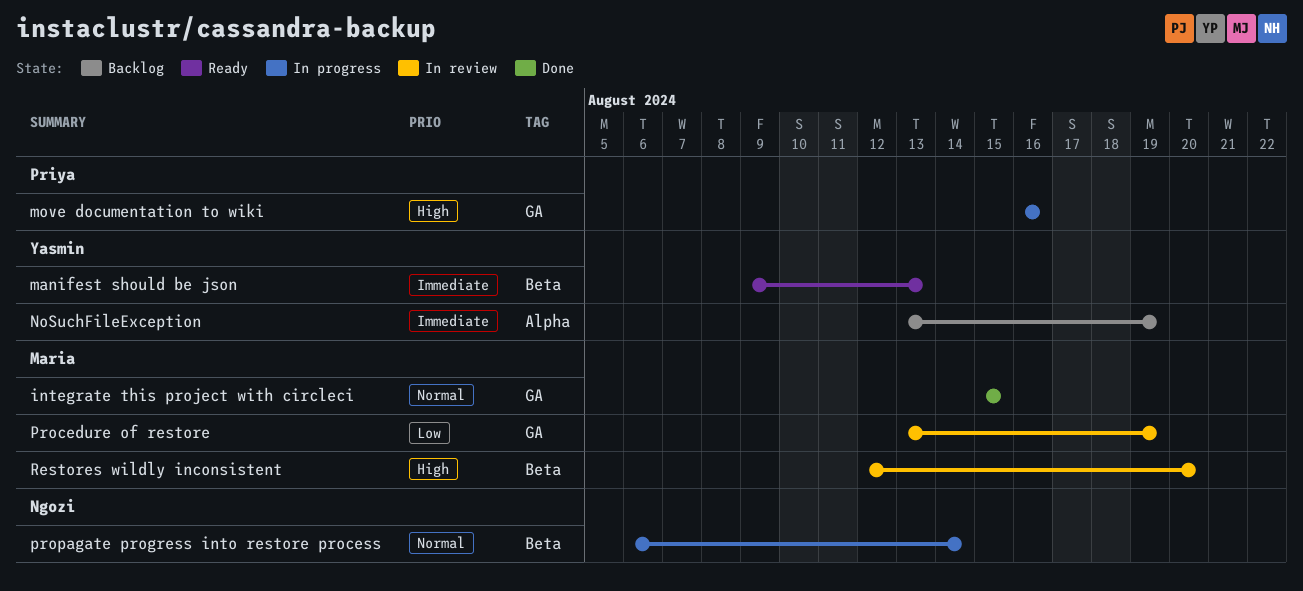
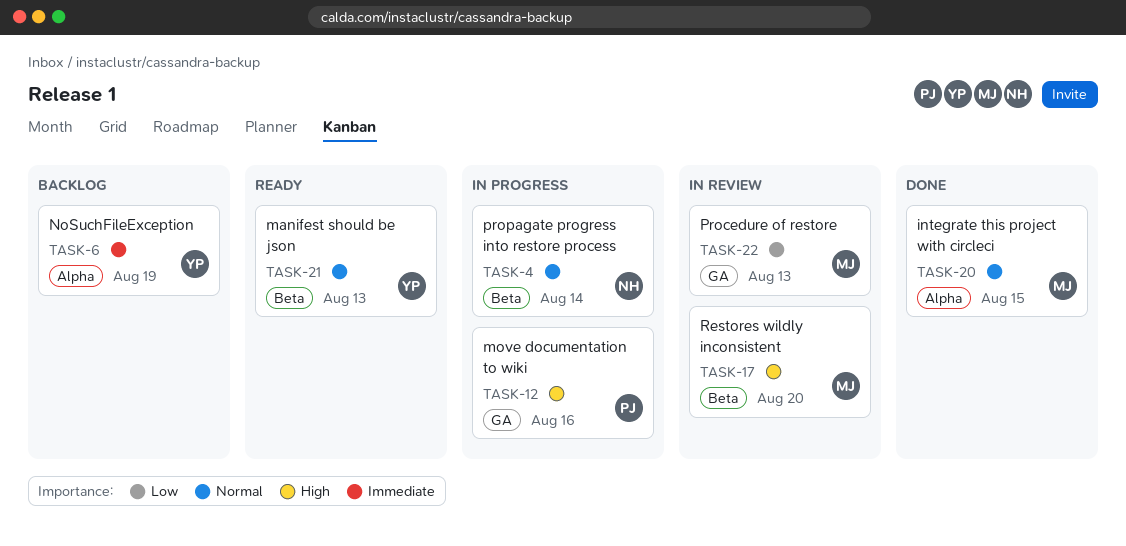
integrate this project with circleci, label: GA -> Alpha
manifest should be json, priority: Immediate -> Normal
Procedure of restore, due: Aug 19 -> Aug 13

